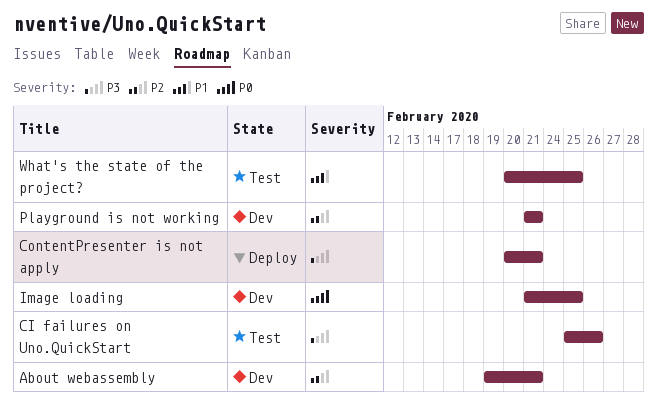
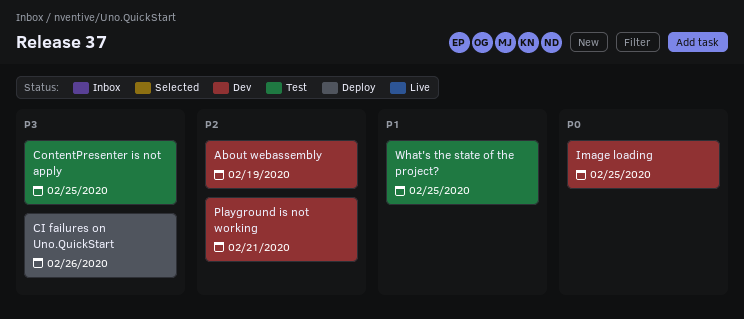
About webassembly, due: Feb 21 -> Feb 19
CI failures on Uno.QuickStart, status: Test -> Deploy
ContentPresenter is not apply, status: Deploy -> Test
ContentPresenter is not apply, due: Feb 21 -> Feb 25

